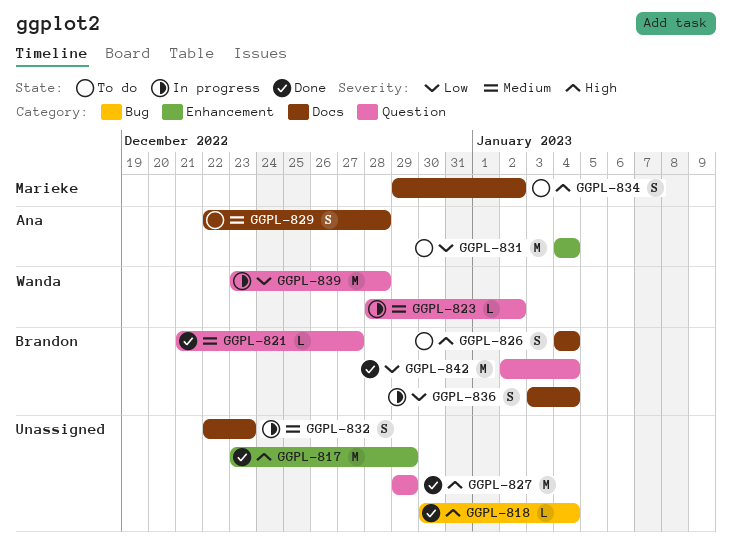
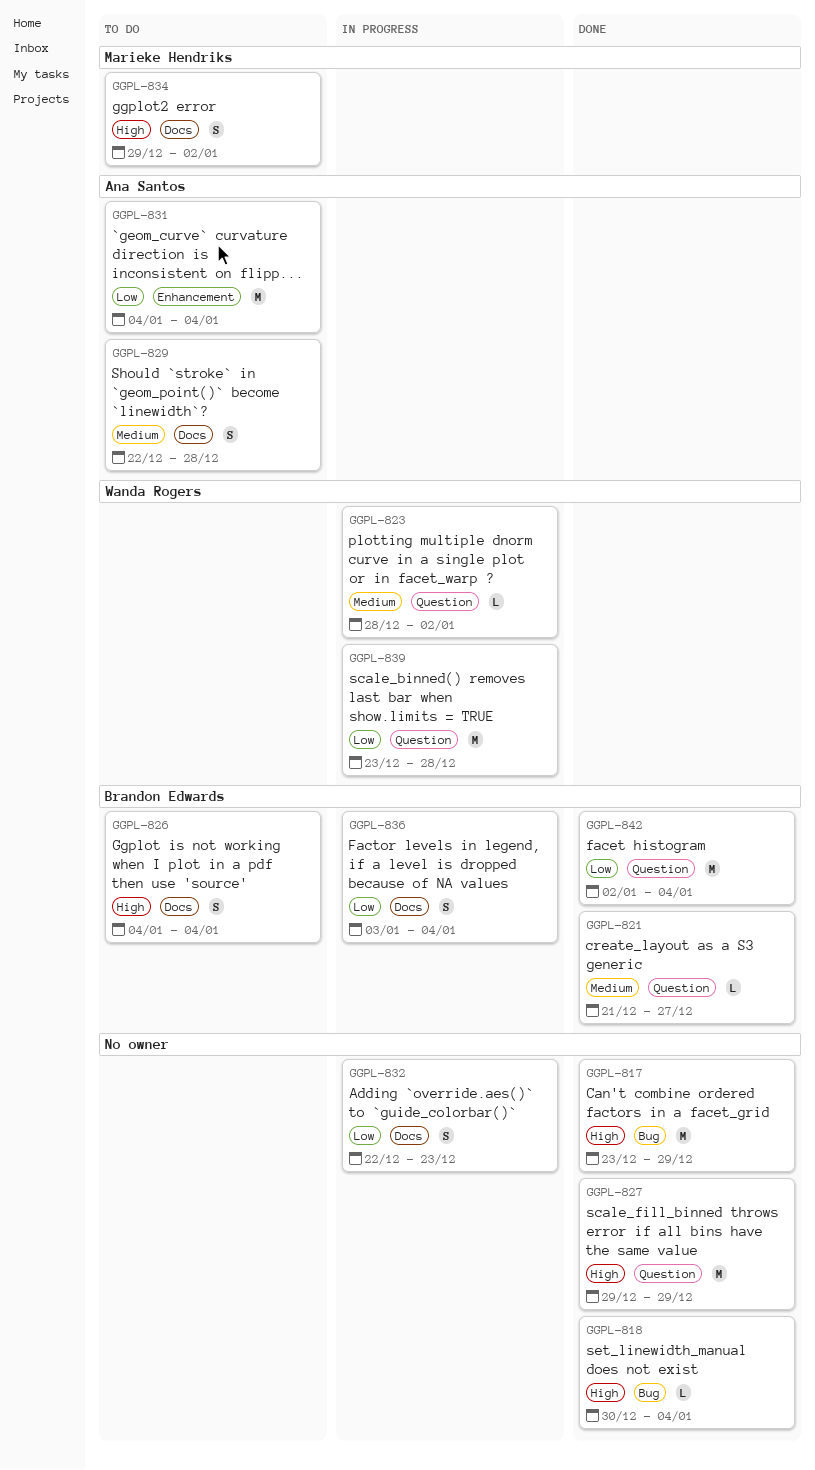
GGPL-817, label: Enhancement -> Bug
GGPL-832, priority: Medium -> Low

